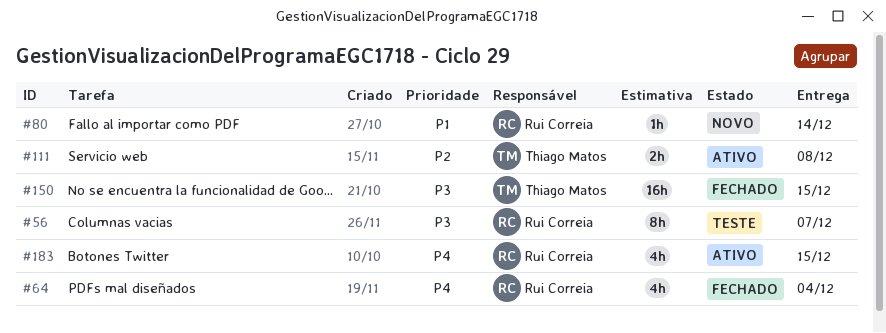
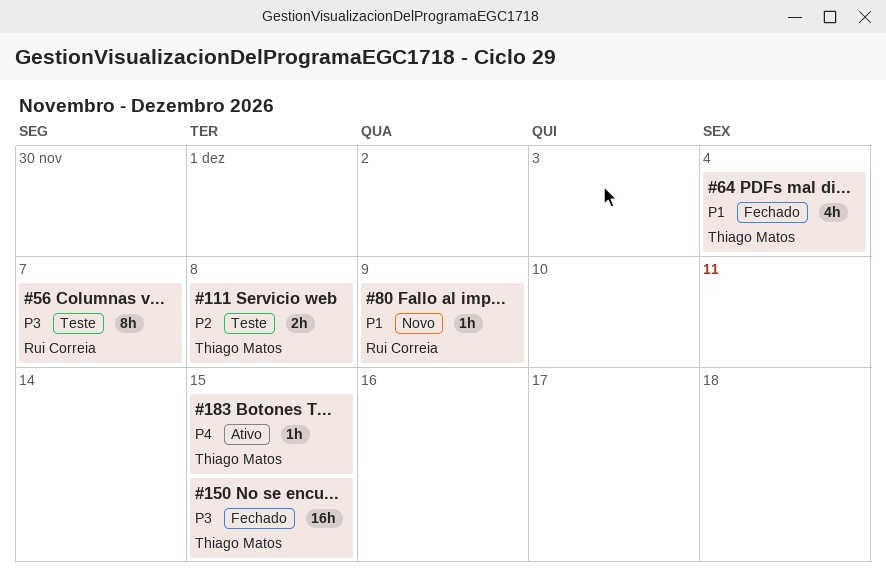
#64, owner: Rui Correia -> Thiago Matos
#64, priority: P4 -> P1
#80, due: Dec 14 -> Dec 9
#111, status: Ativo -> Teste
#183, owner: Rui Correia -> Thiago Matos
#183, estimate: 4h -> 1h

